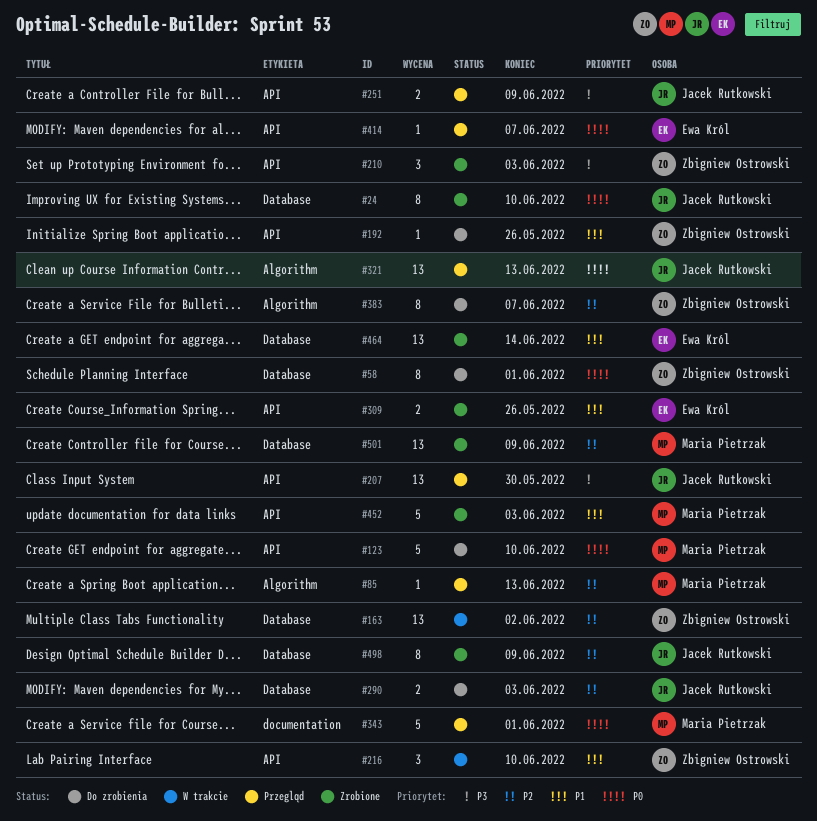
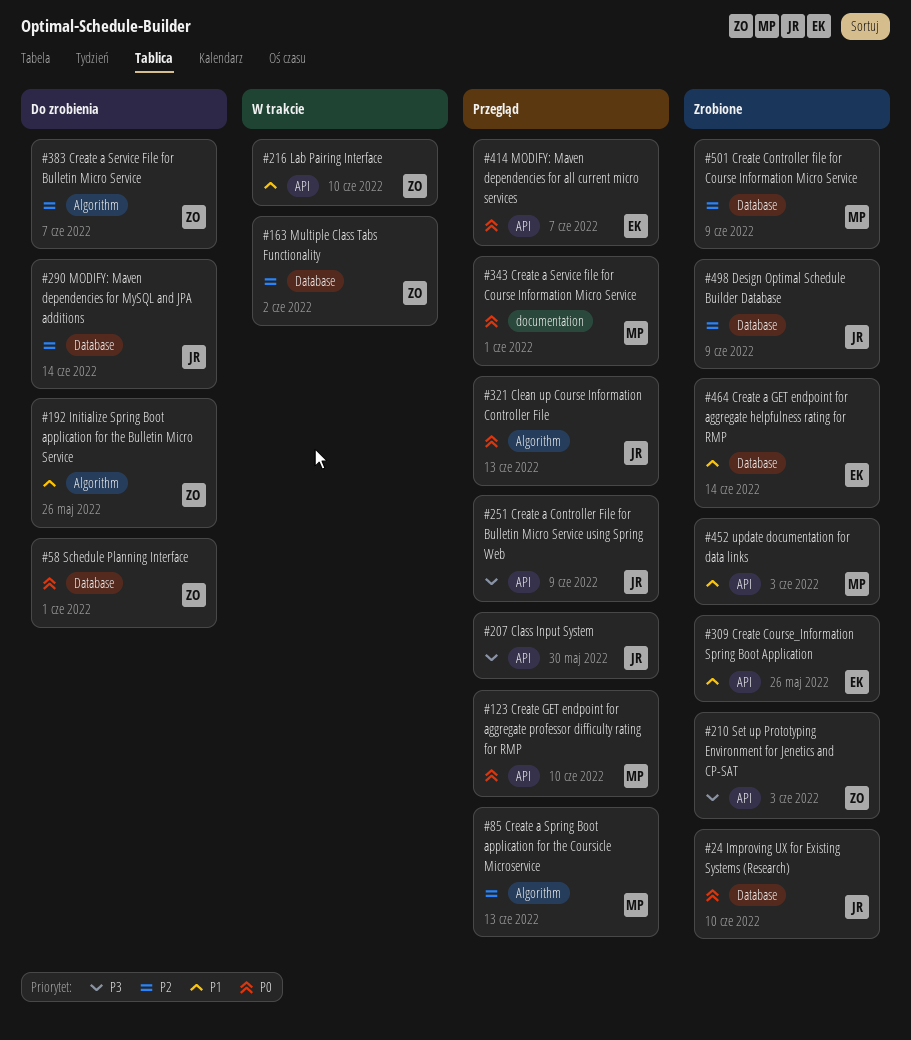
#123, status: Do zrobienia -> Przegląd
#192, label: API -> Algorithm
#290, due: Jun 3 -> Jun 14

